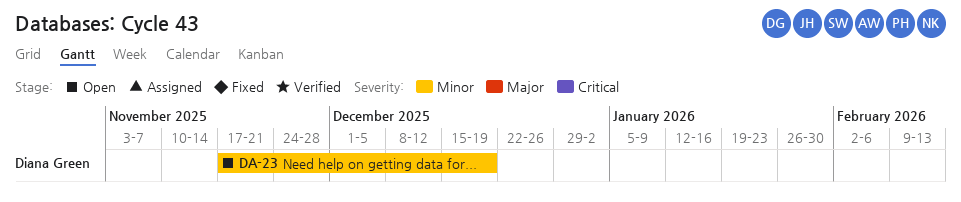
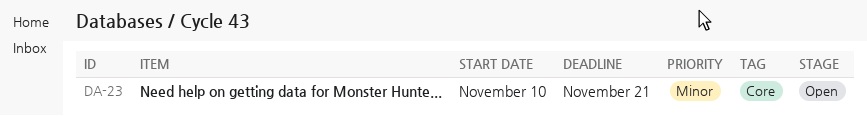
DA-23, start: Nov 17 -> Nov 10
DA-23, due: Dec 19 -> Nov 21

